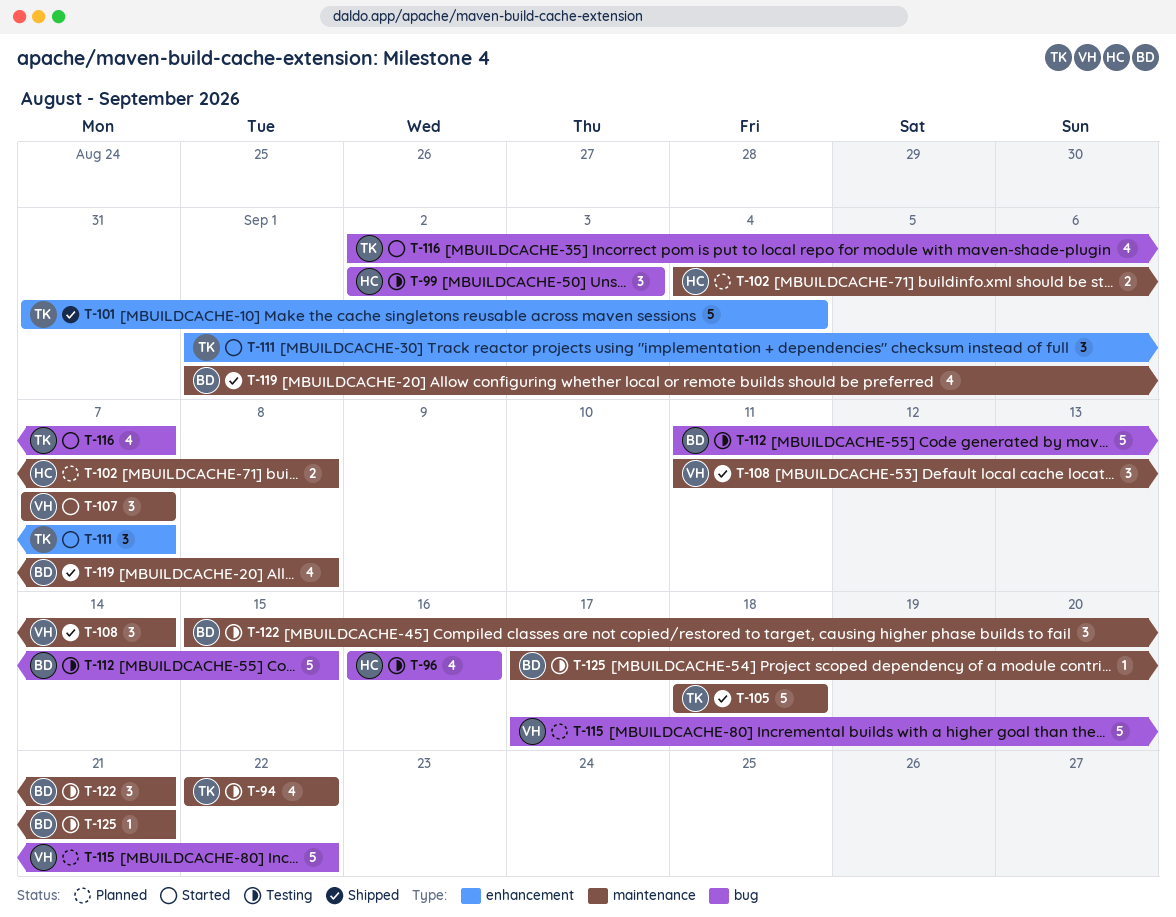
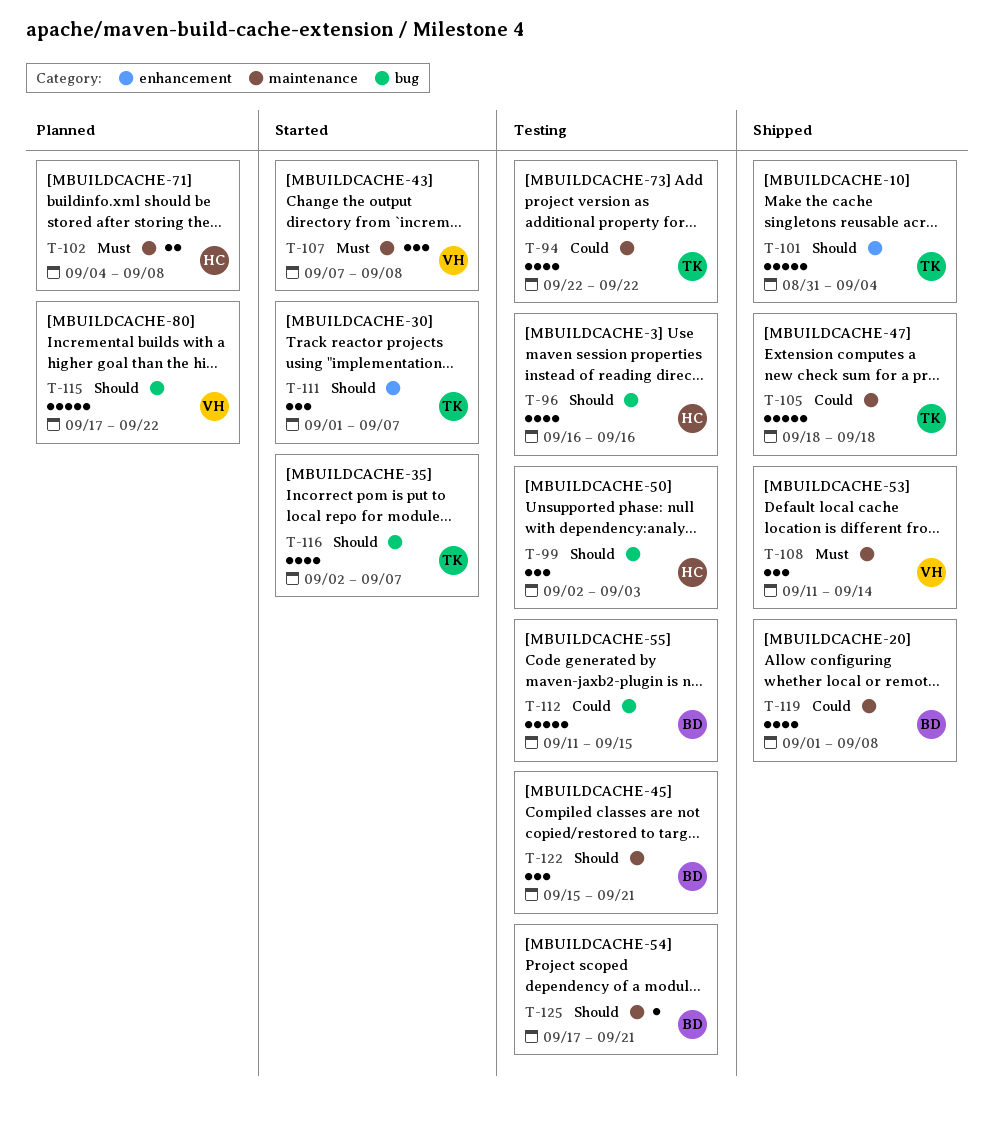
T-107, due: Sep 7 -> Sep 8

